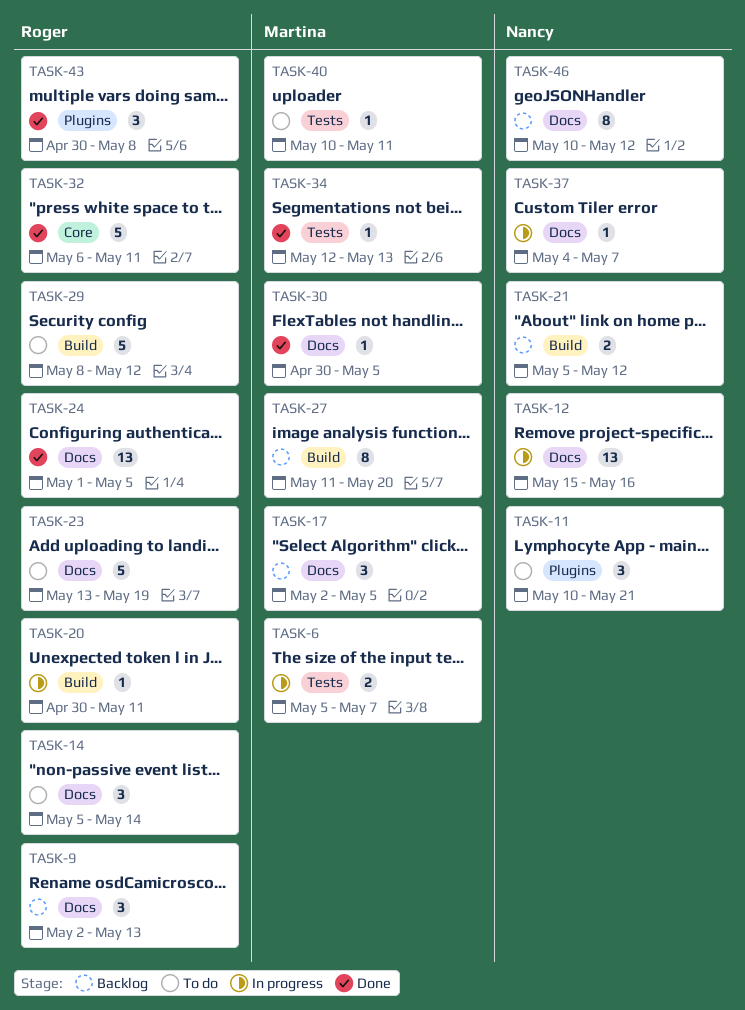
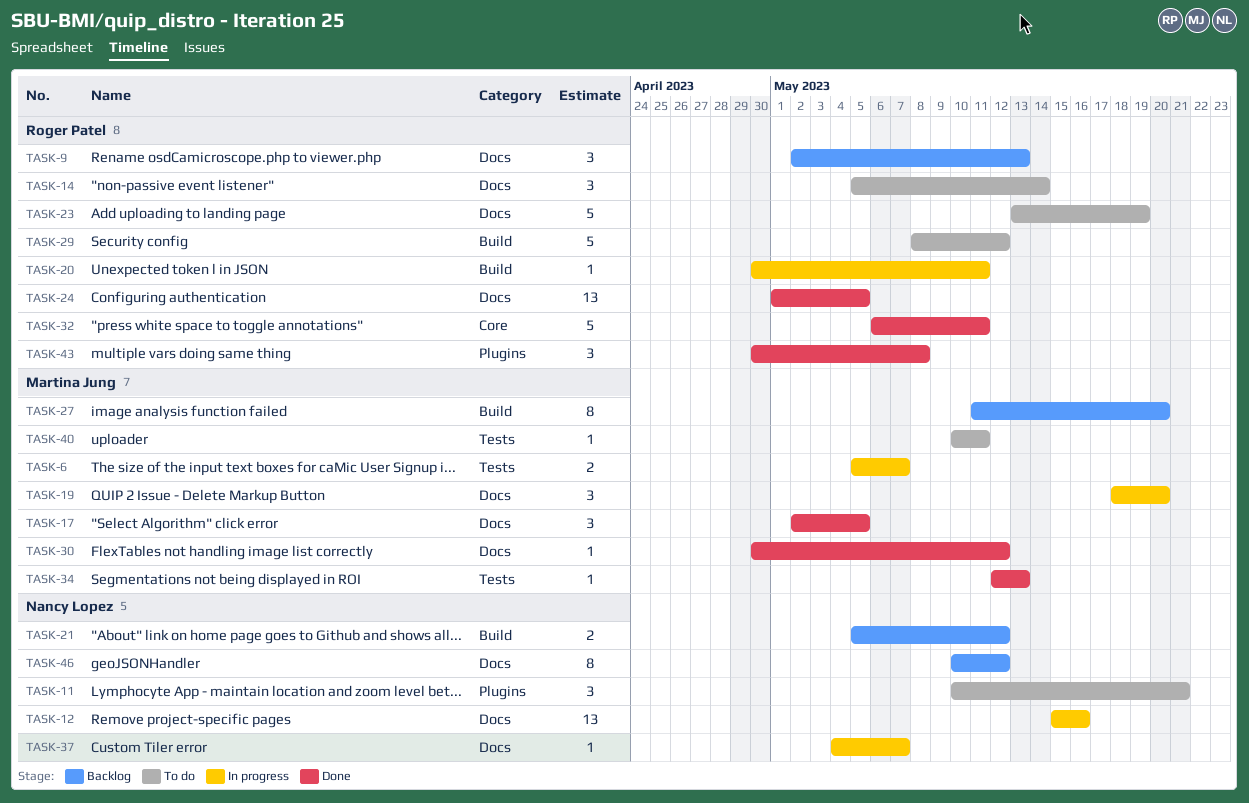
TASK-17, status: Backlog -> Done
TASK-19: none -> present
TASK-30, due: May 5 -> May 12

